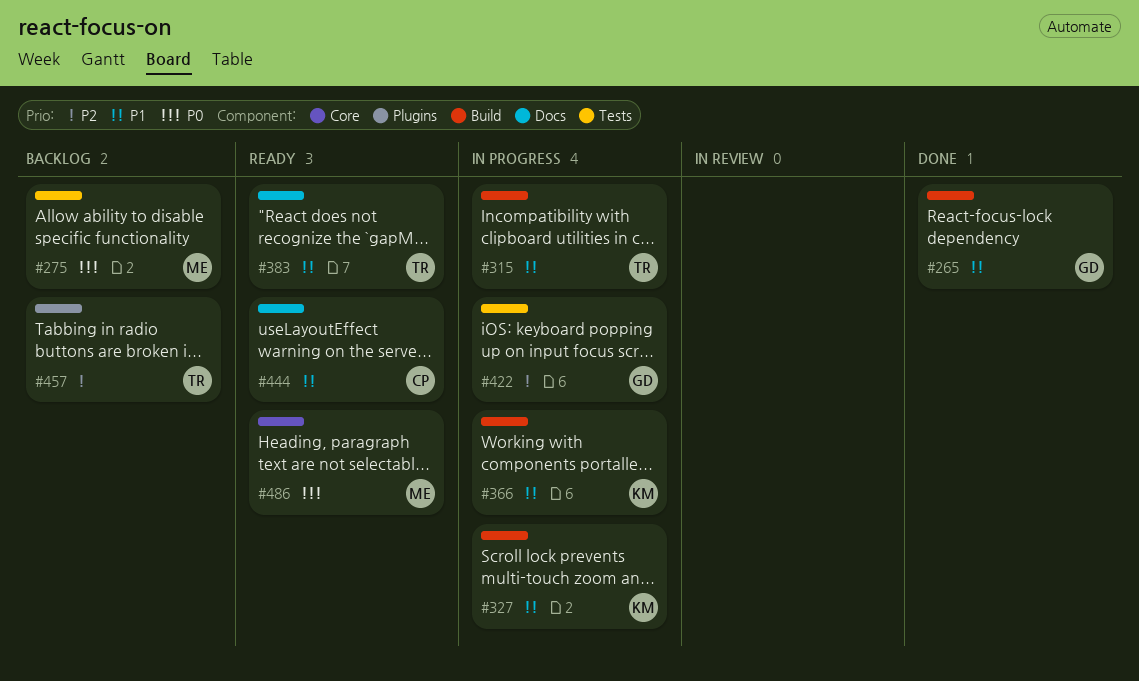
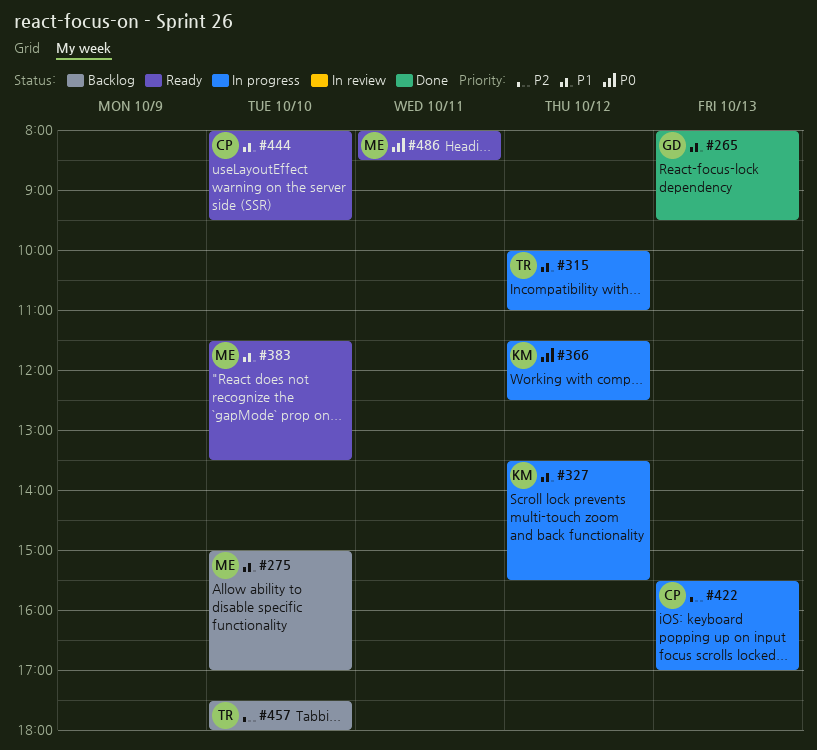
#275, priority: P0 -> P1
#366, priority: P1 -> P0
#383, owner: TR -> ME
#422, owner: GD -> CP

